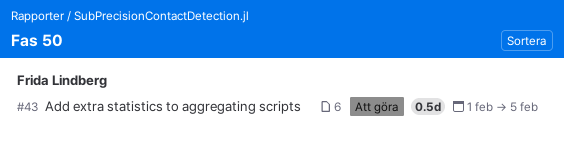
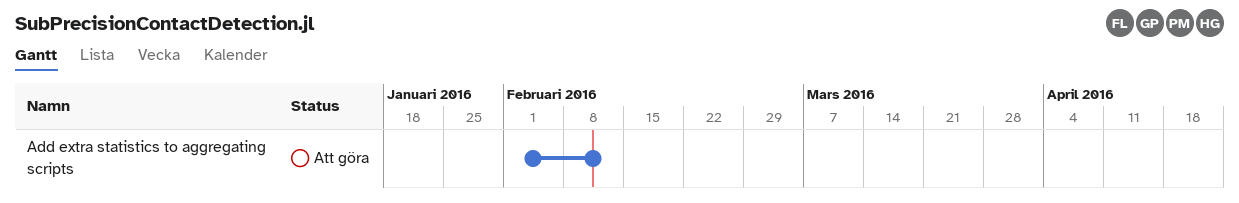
Add extra statistics to aggregating scripts, due: Feb 5 -> Feb 12

